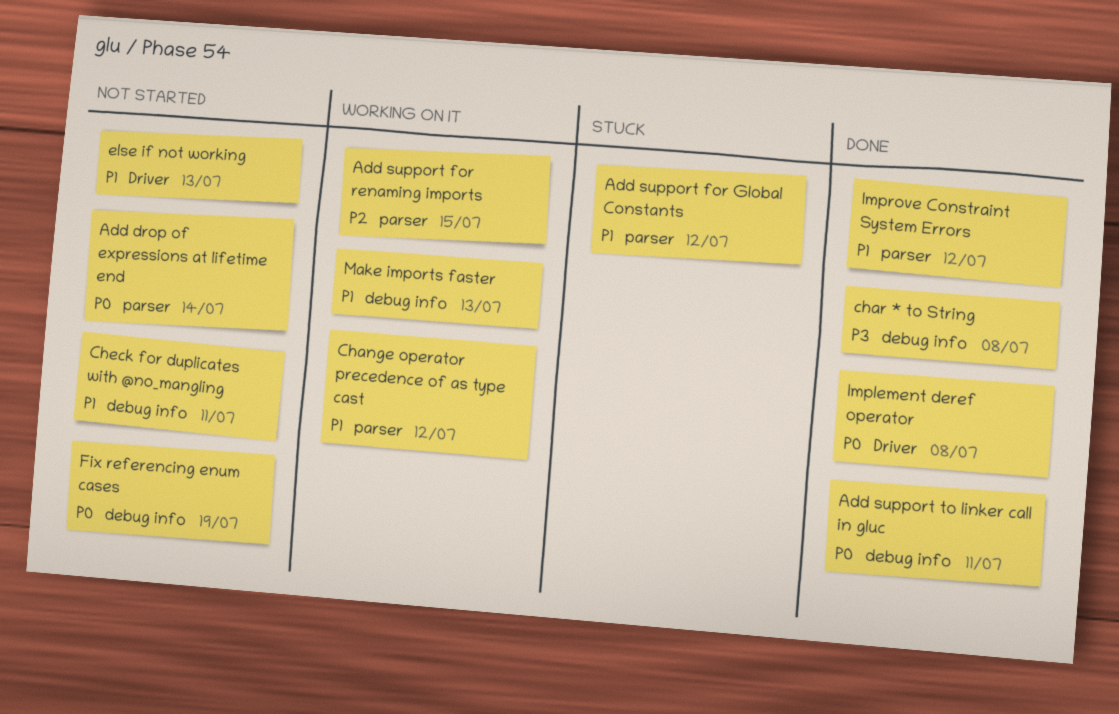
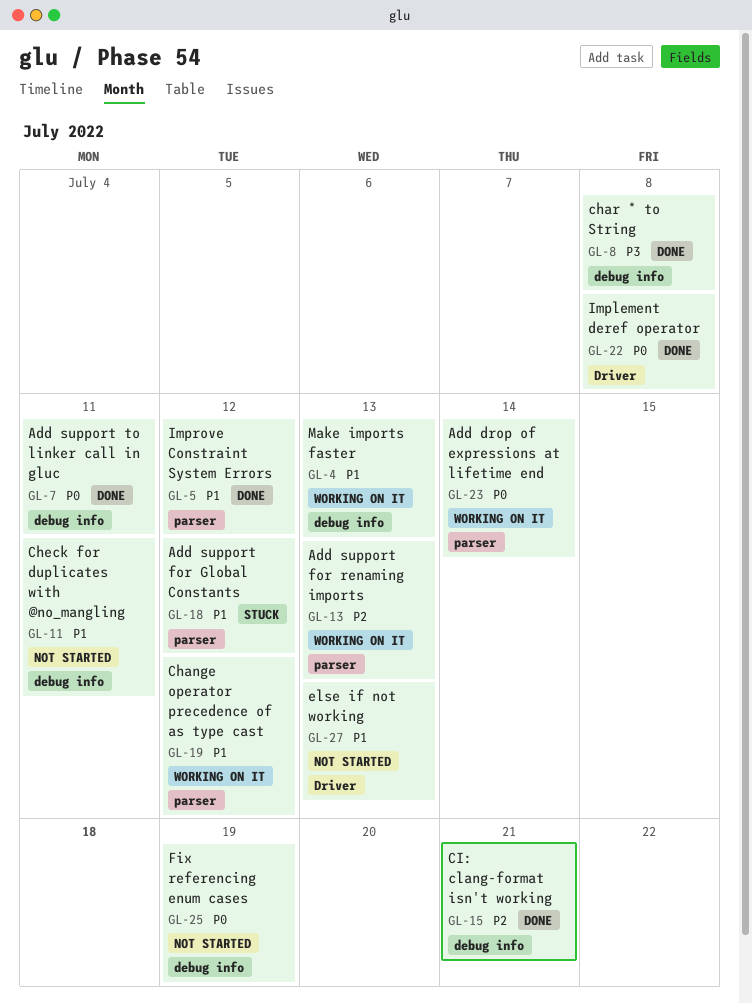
Add drop of expressions at lifetime end, status: Not started -> Working on it
Add support for renaming imports, due: Jul 15 -> Jul 13
CI: clang-format isn't working: none -> present

